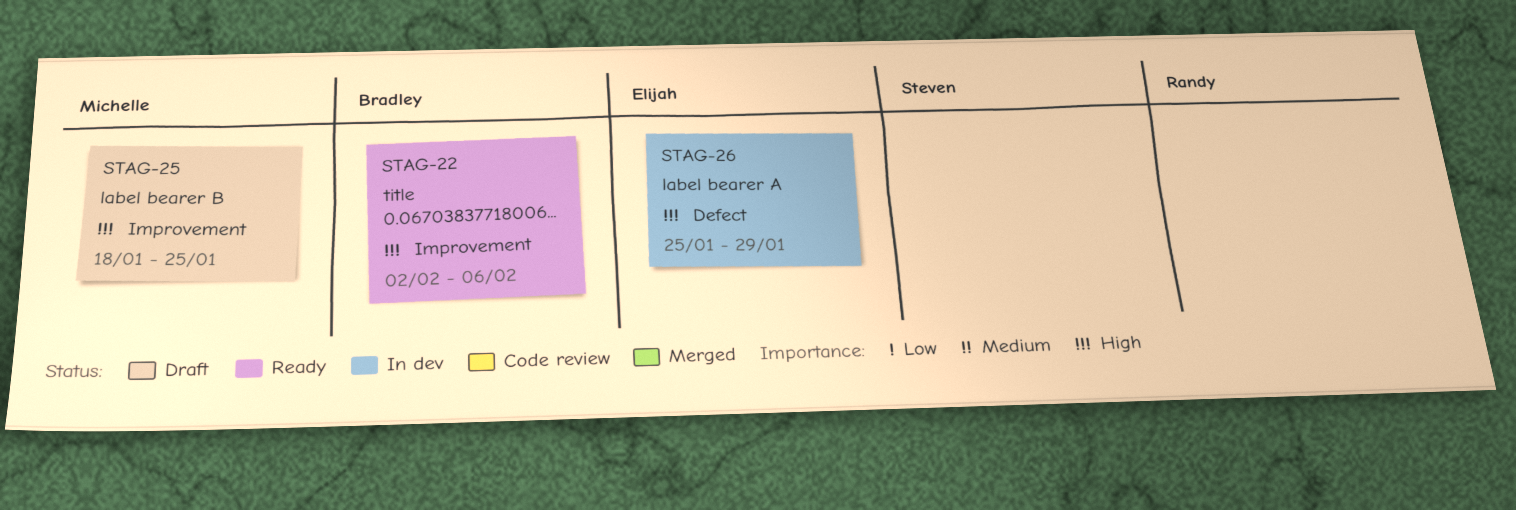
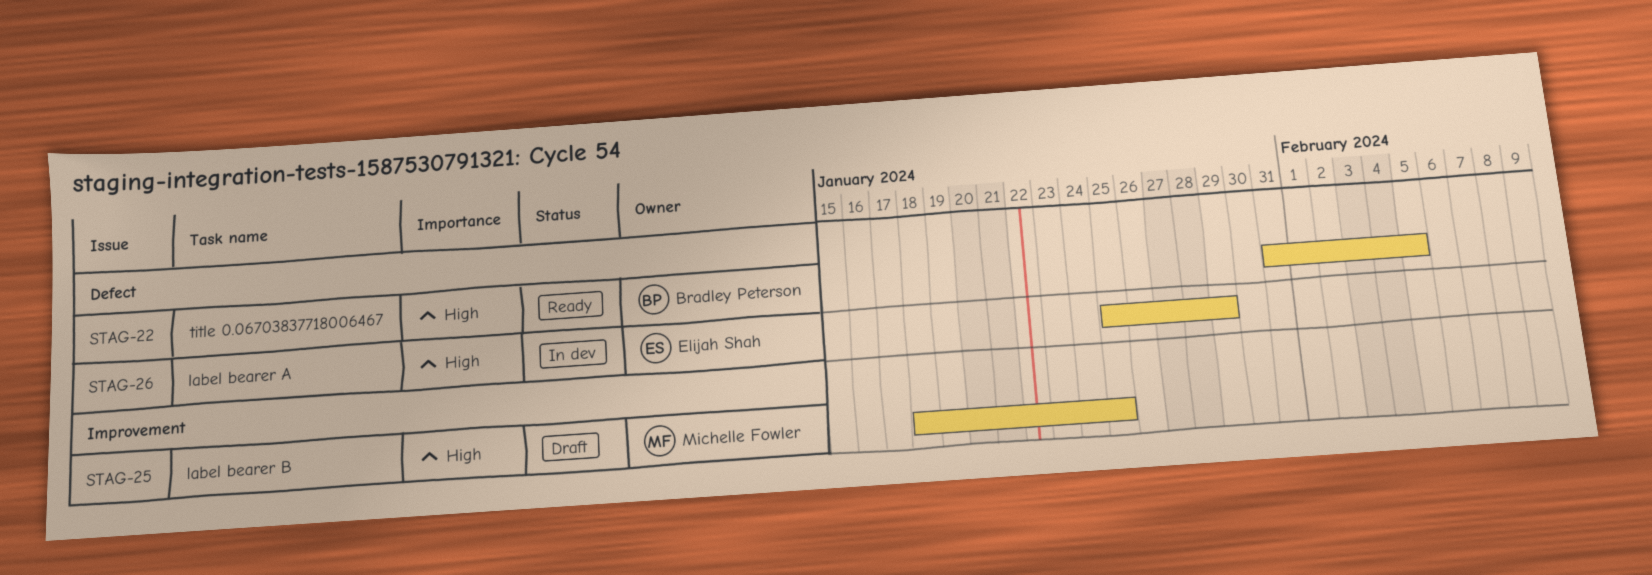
STAG-22, label: Improvement -> Defect
STAG-22, start: Feb 2 -> Jan 31
STAG-22, due: Feb 6 -> Feb 5

